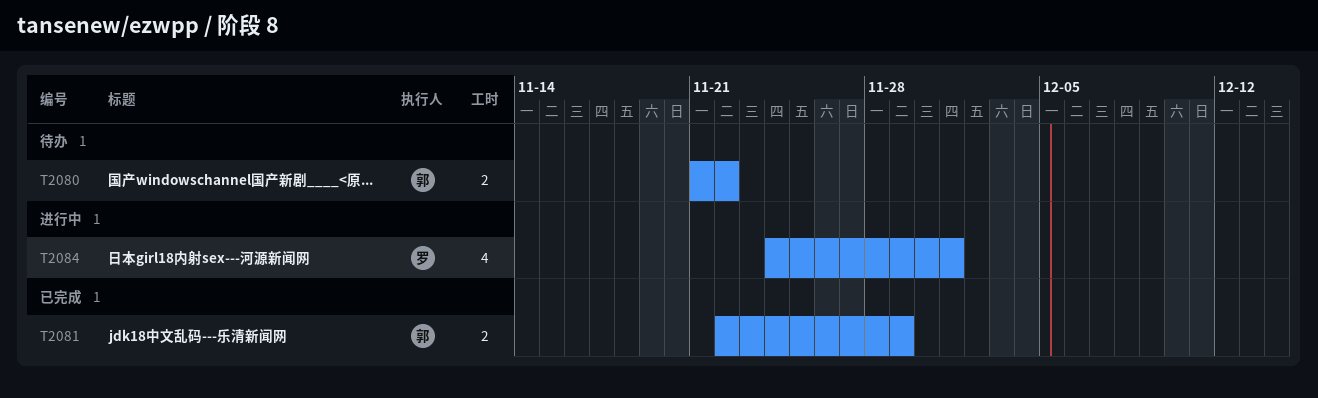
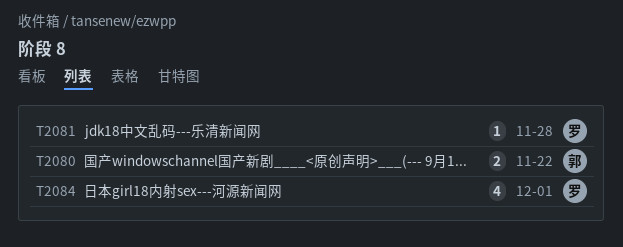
T2081, owner: 郭 -> 罗
T2081, estimate: 2 -> 1
T2081, due: Nov 29 -> Nov 28

